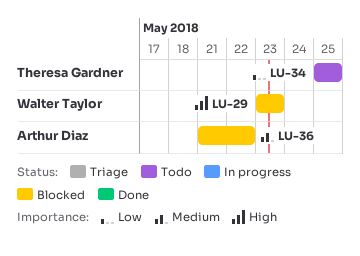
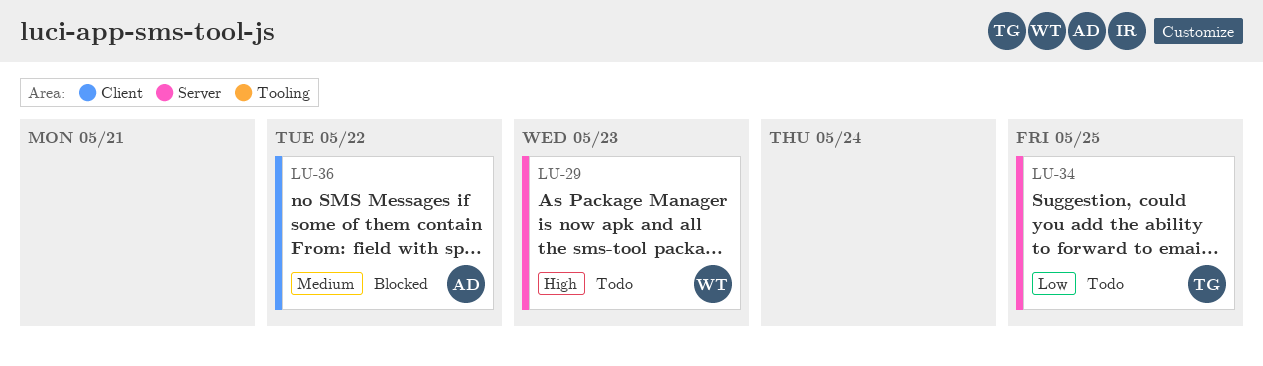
LU-29, status: Blocked -> Todo

